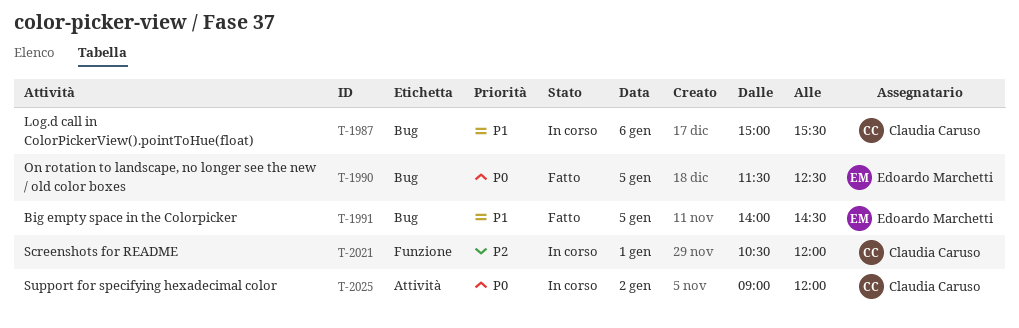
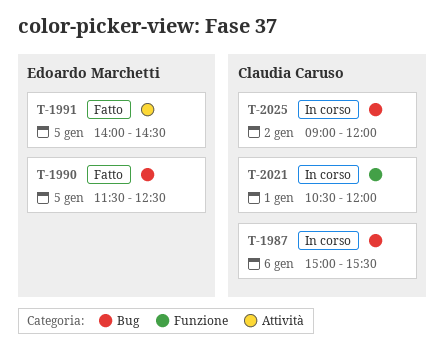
T-1991, label: Bug -> Attività
T-2025, label: Attività -> Bug

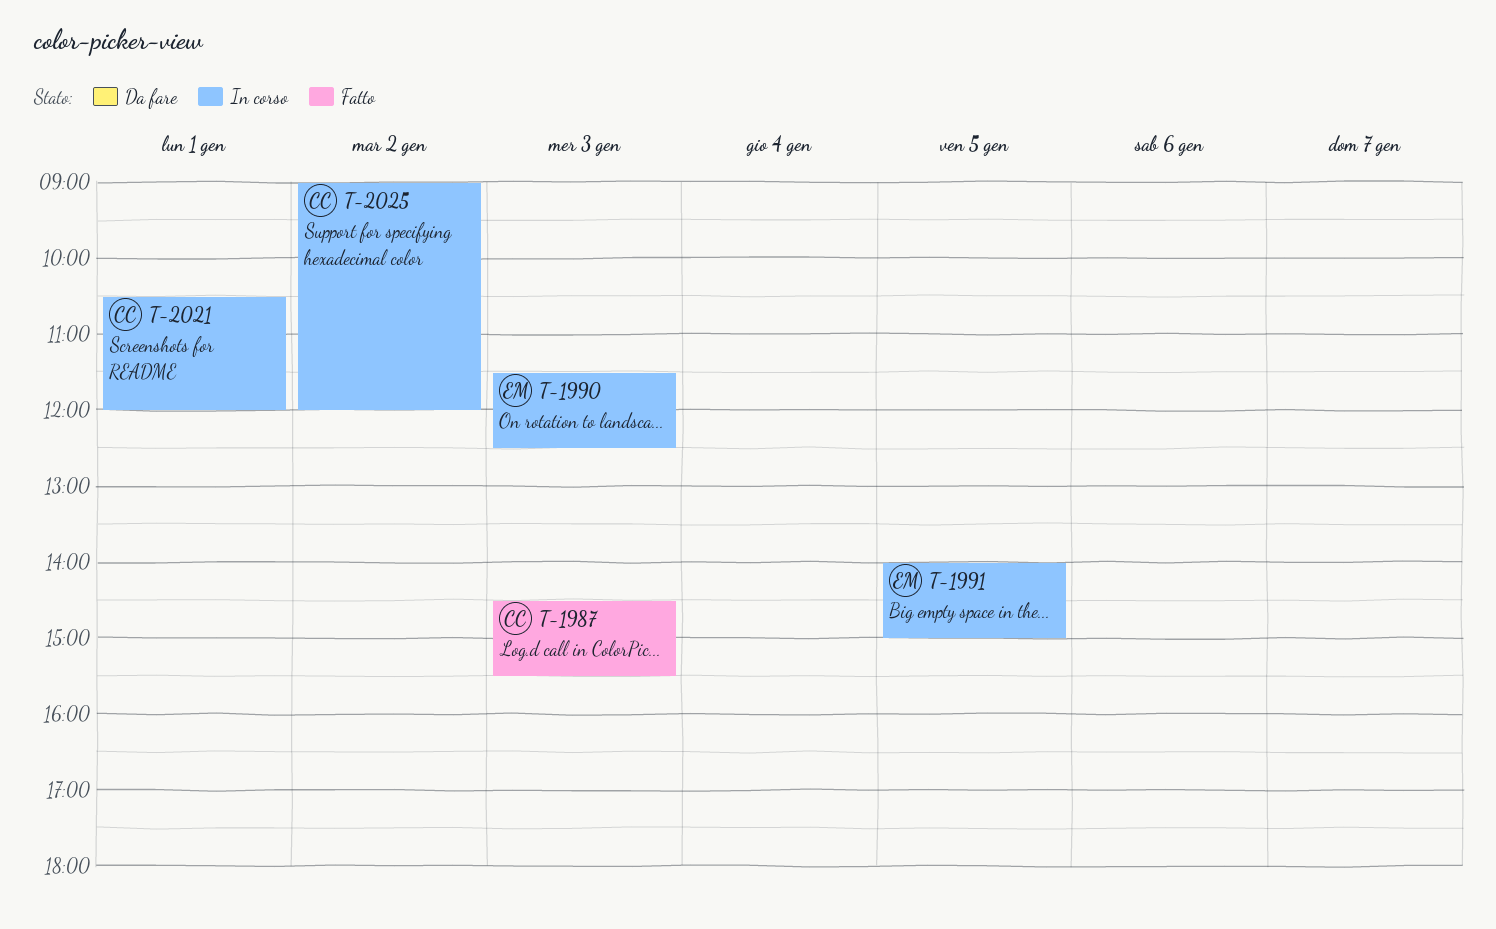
T-1987, status: In corso -> Fatto
T-1987, day: Jan 6 -> Jan 3
T-1987, begins: 15:00 -> 14:30
T-1990, status: Fatto -> In corso
T-1990, day: Jan 5 -> Jan 3
T-1991, status: Fatto -> In corso
T-1991, ends: 14:30 -> 15:00

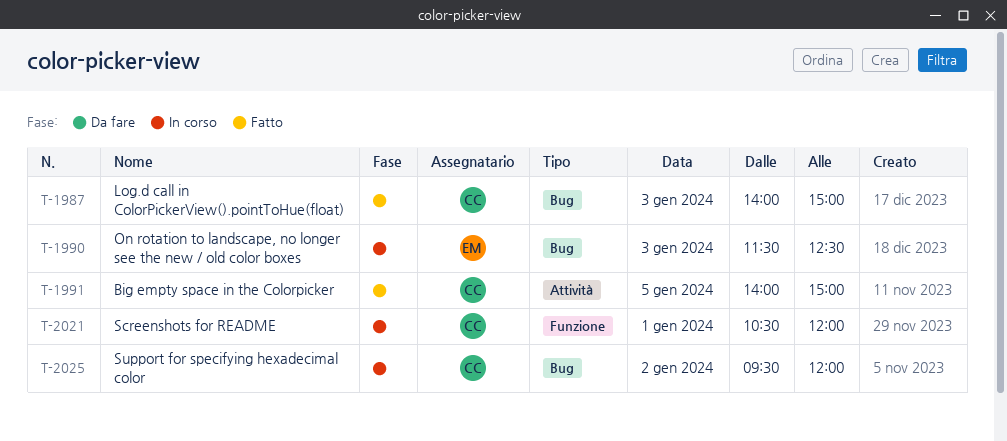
T-1987, begins: 14:30 -> 14:00
T-1987, ends: 15:30 -> 15:00
T-1991, status: In corso -> Fatto
T-1991, owner: EM -> CC
T-2025, begins: 09:00 -> 09:30

